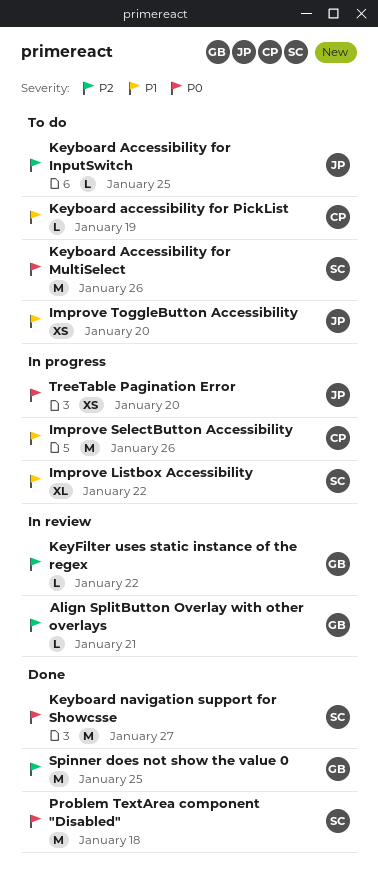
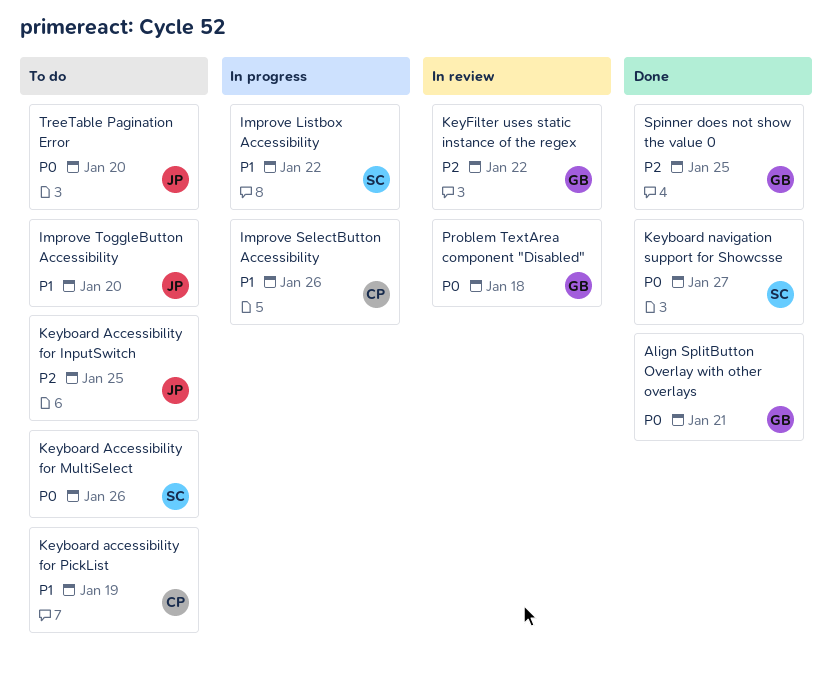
Align SplitButton Overlay with other overlays, status: In review -> Done
Align SplitButton Overlay with other overlays, priority: P2 -> P0
Problem TextArea component "Disabled", status: Done -> In review
Problem TextArea component "Disabled", owner: SC -> GB
TreeTable Pagination Error, status: In progress -> To do

